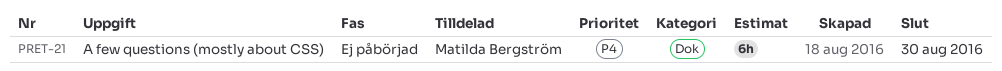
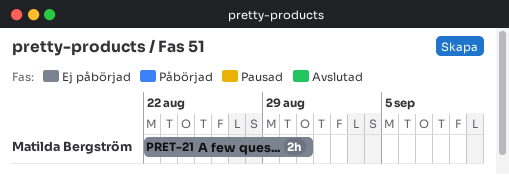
PRET-21, estimate: 6h -> 2h
PRET-21, due: Aug 30 -> Aug 31

